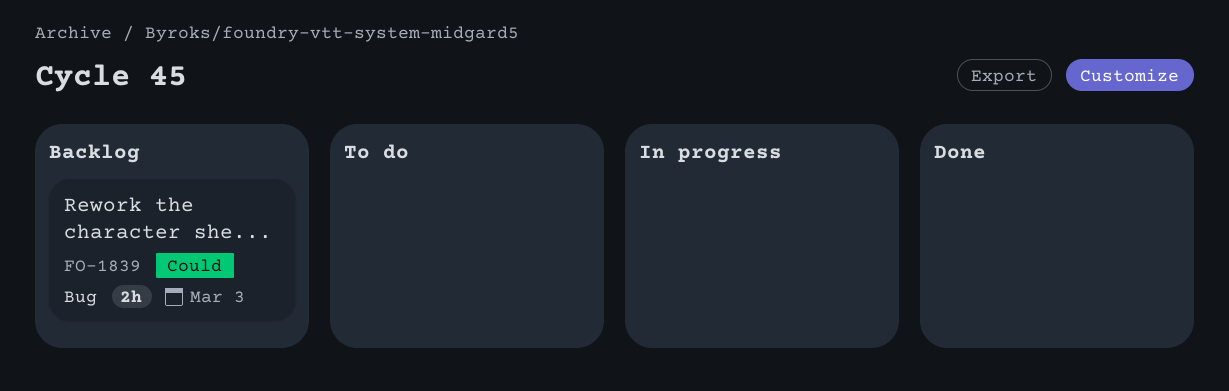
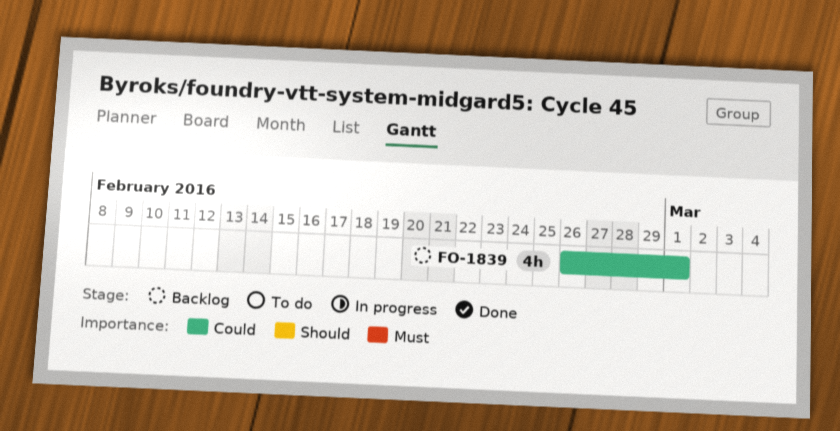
FO-1839, estimate: 2h -> 4h
FO-1839, due: Mar 3 -> Mar 1

